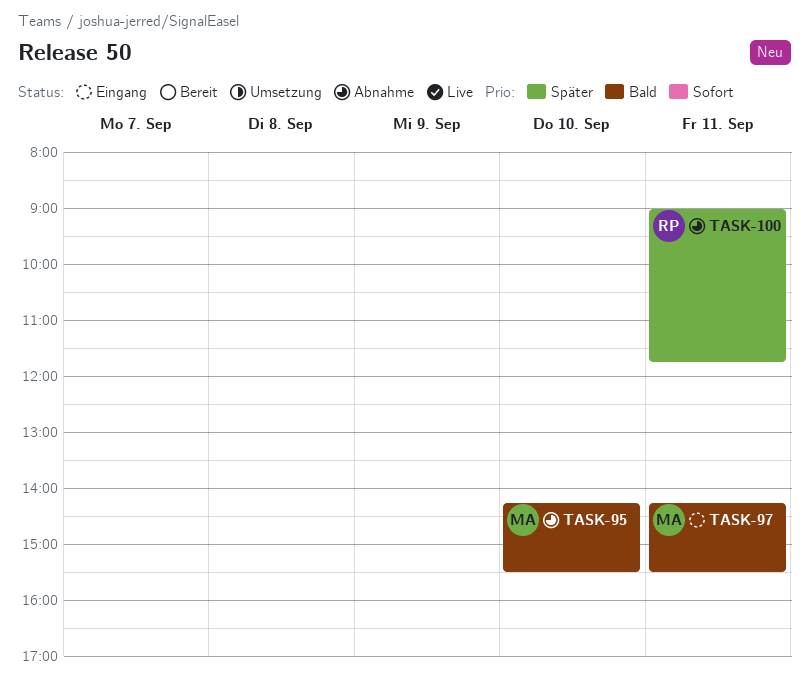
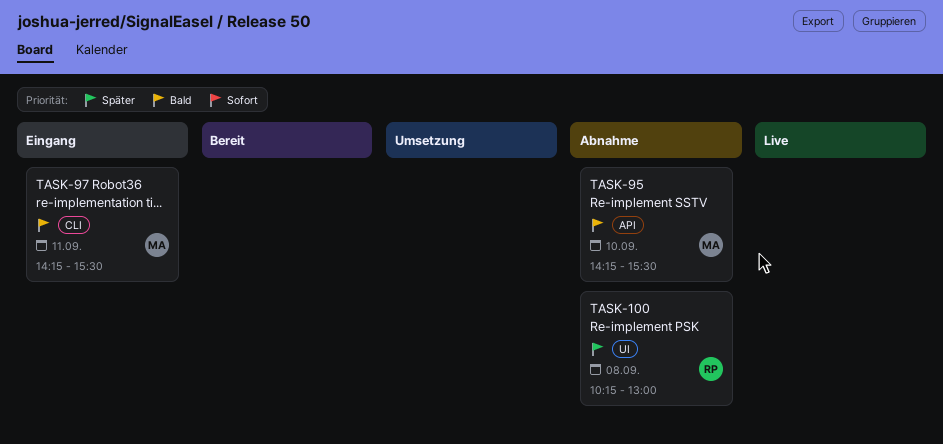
TASK-100, day: Sep 11 -> Sep 8
TASK-100, begins: 09:00 -> 10:15
TASK-100, ends: 11:45 -> 13:00

